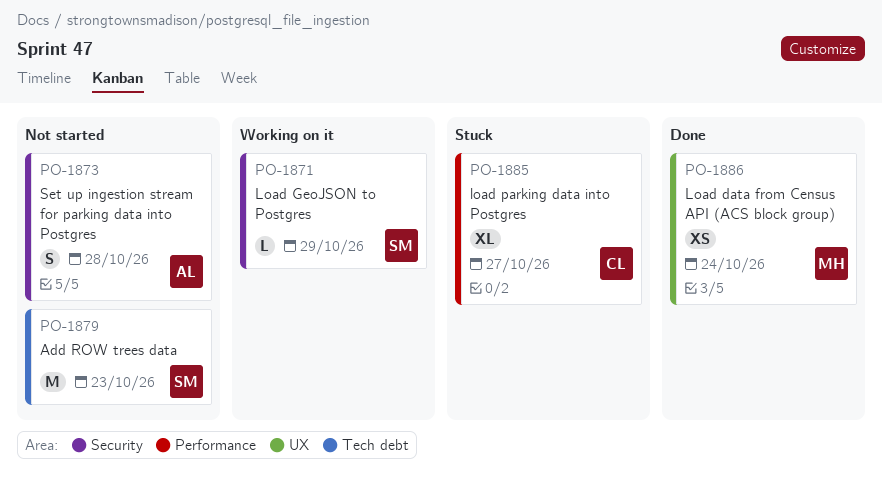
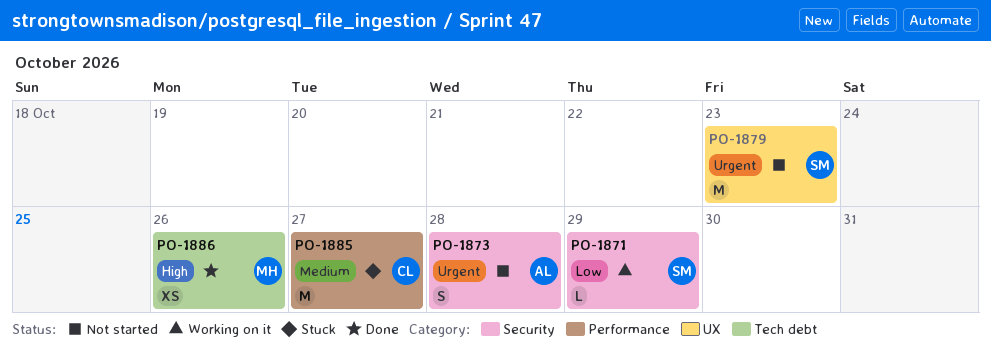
PO-1879, label: Tech debt -> UX
PO-1885, estimate: XL -> M
PO-1886, label: UX -> Tech debt
PO-1886, due: Oct 24 -> Oct 26

